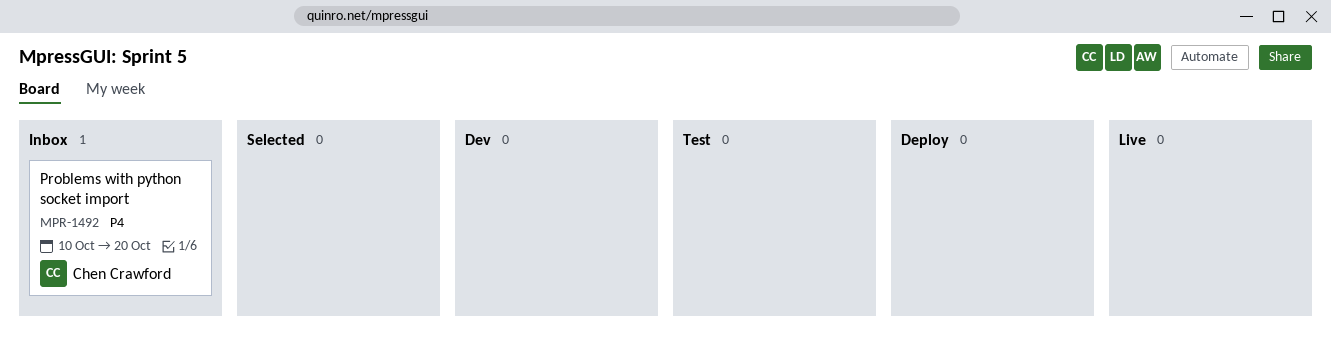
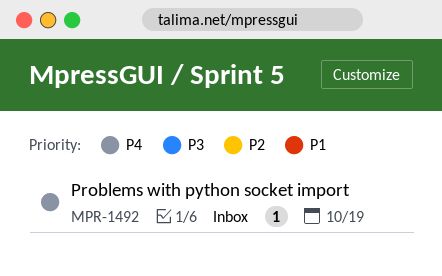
MPR-1492, due: Oct 20 -> Oct 19

